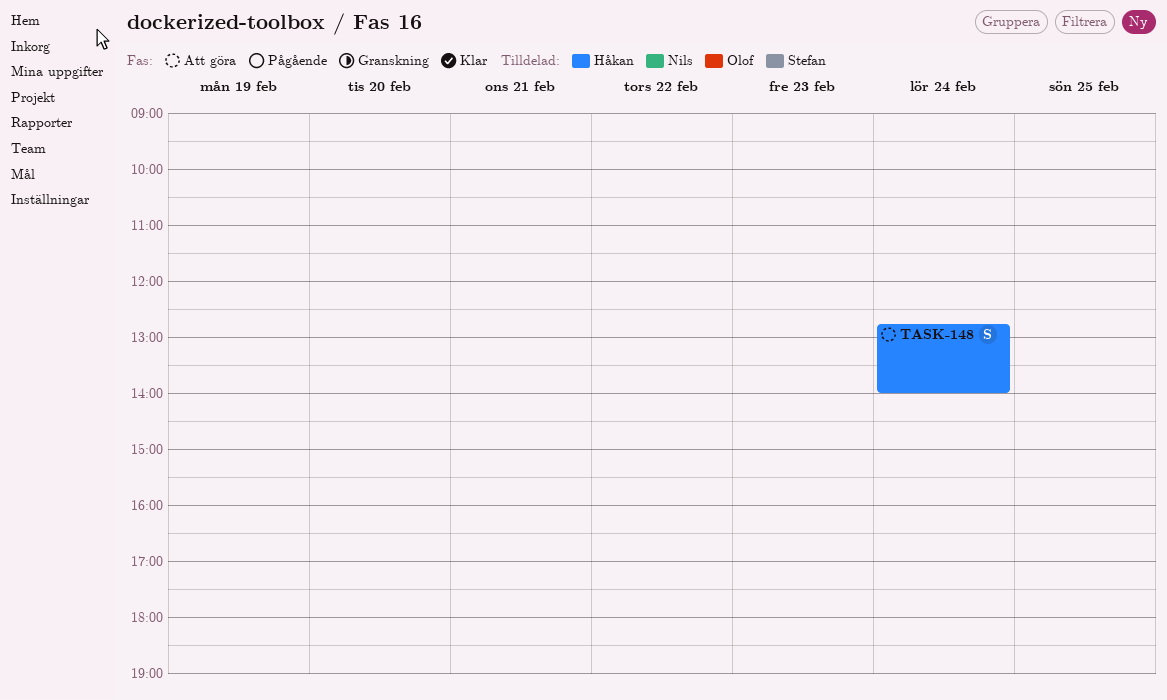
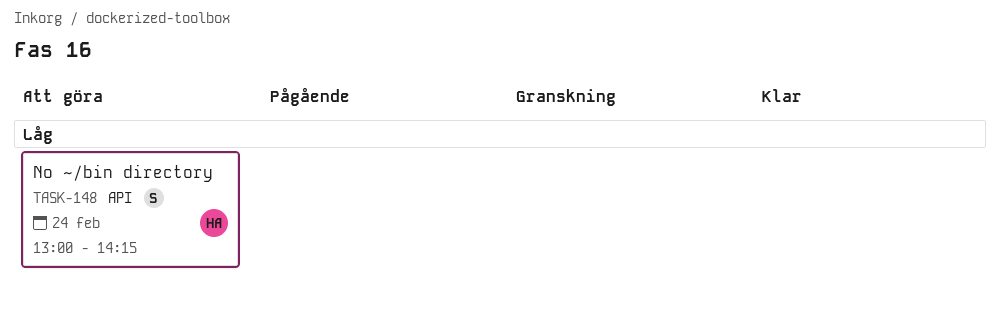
TASK-148, begins: 12:45 -> 13:00
TASK-148, ends: 14:00 -> 14:15

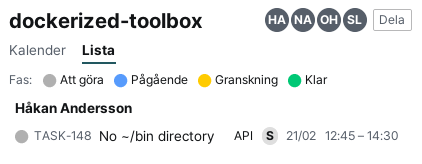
TASK-148, day: Feb 24 -> Feb 21
TASK-148, begins: 13:00 -> 12:45
TASK-148, ends: 14:15 -> 14:30

